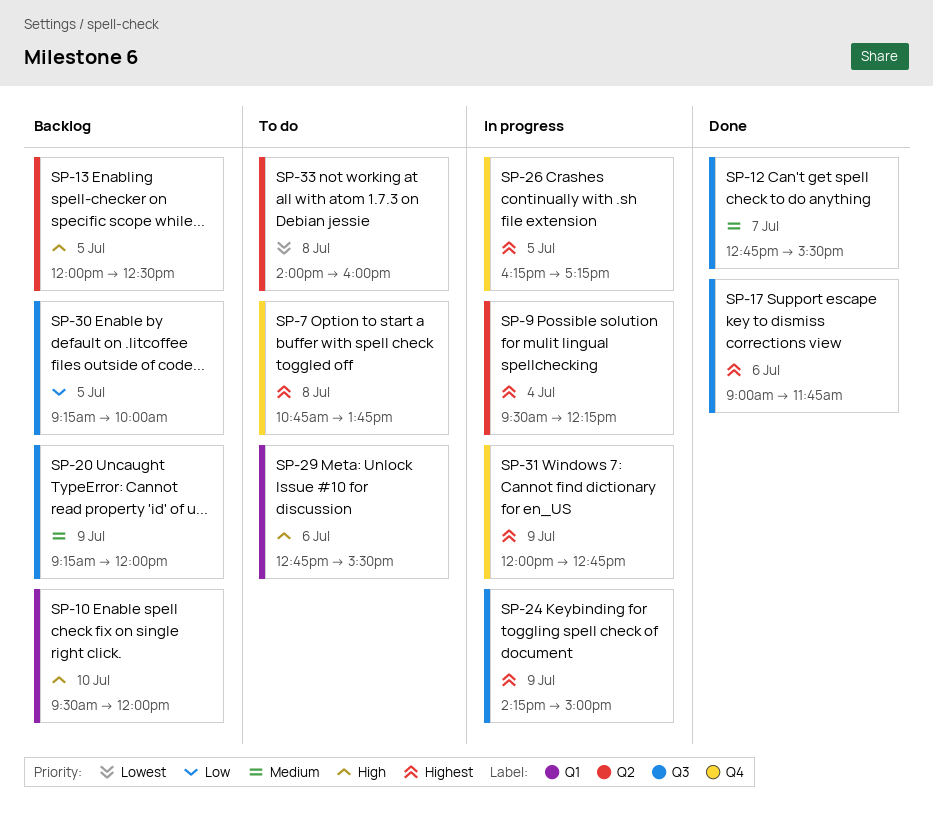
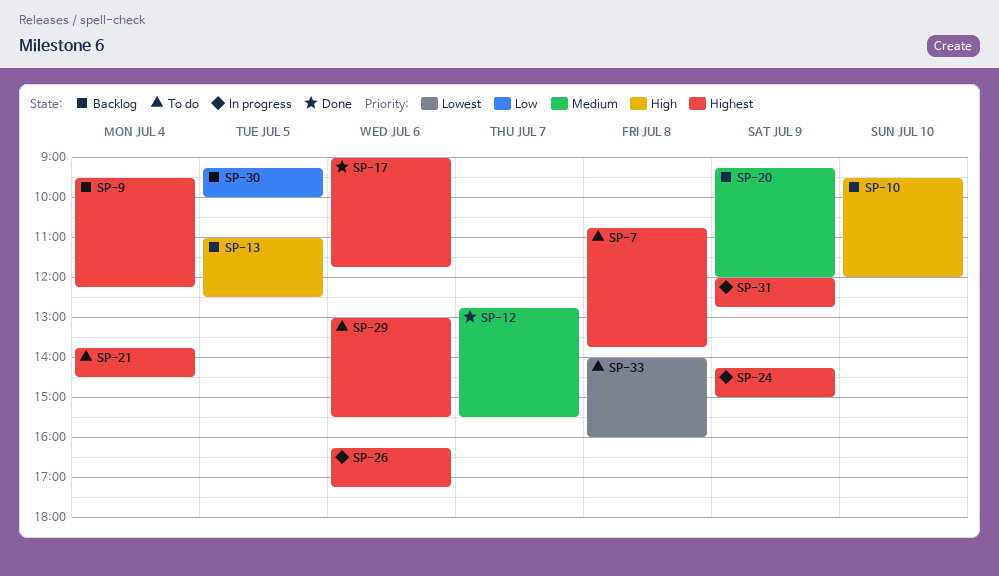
SP-9, status: In progress -> Backlog
SP-13, begins: 12:00 -> 11:00
SP-21: none -> present
SP-26, day: Jul 5 -> Jul 6
SP-29, priority: High -> Highest
SP-29, begins: 12:45 -> 13:00

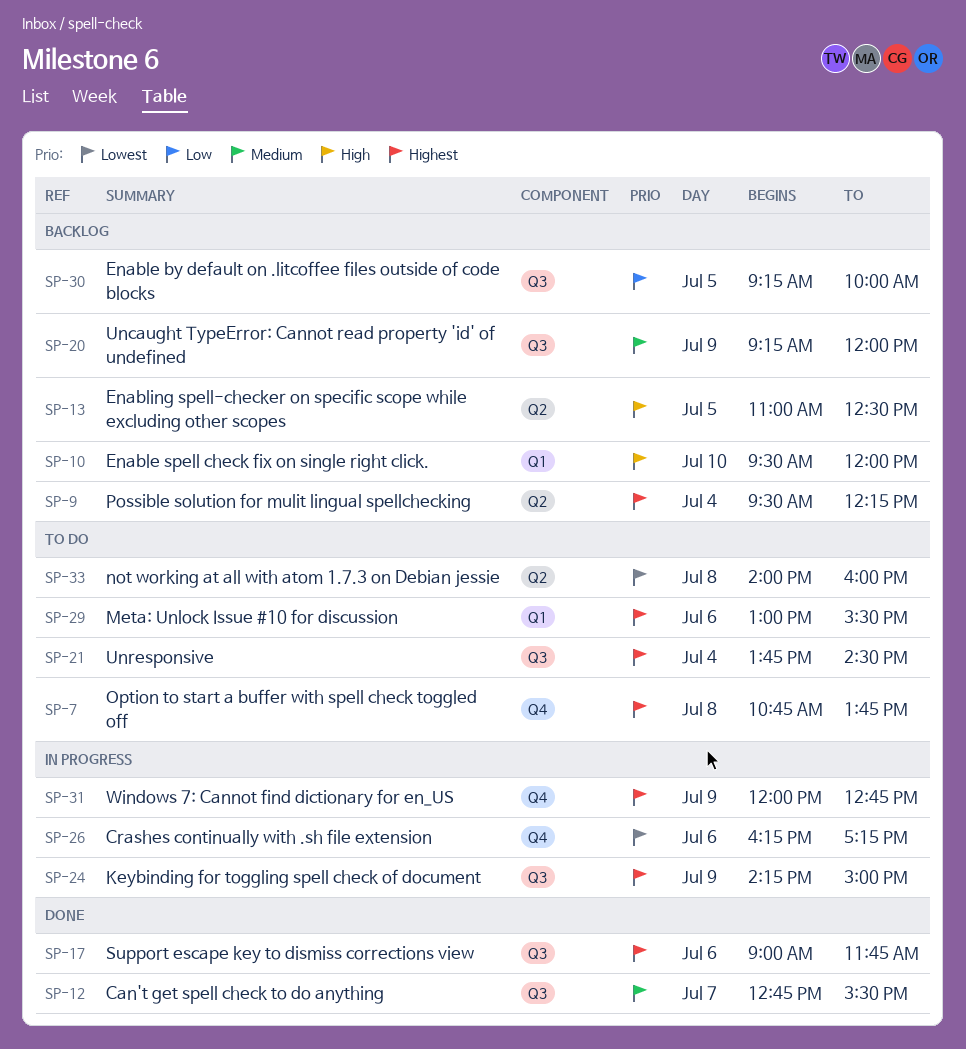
SP-26, priority: Highest -> Lowest

